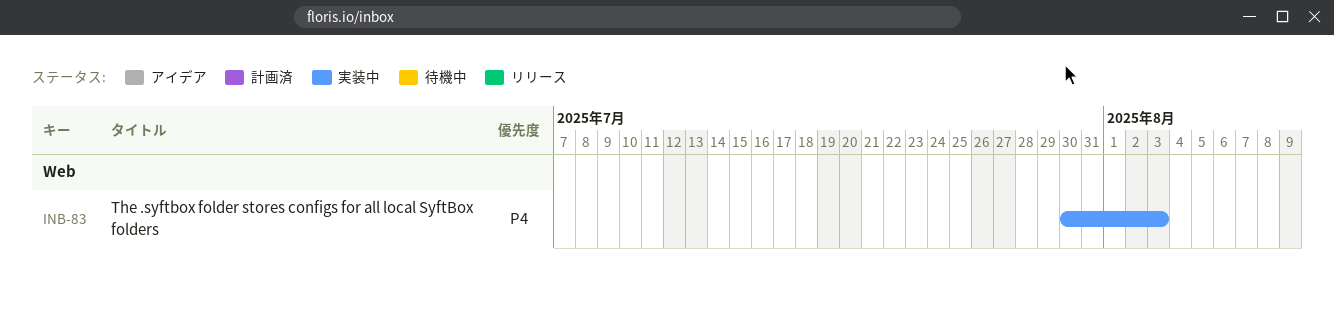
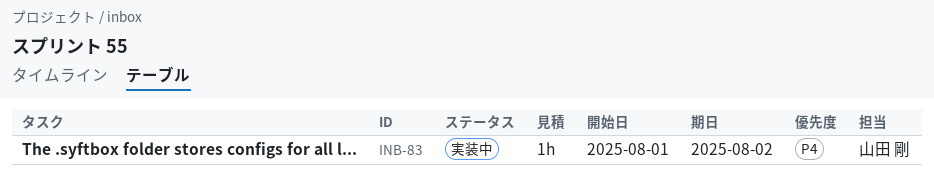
INB-83, start: Jul 30 -> Aug 1
INB-83, due: Aug 3 -> Aug 2

